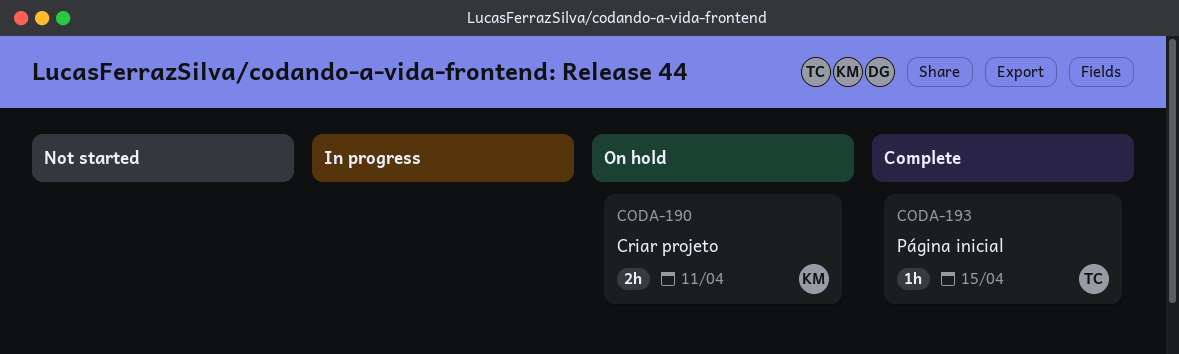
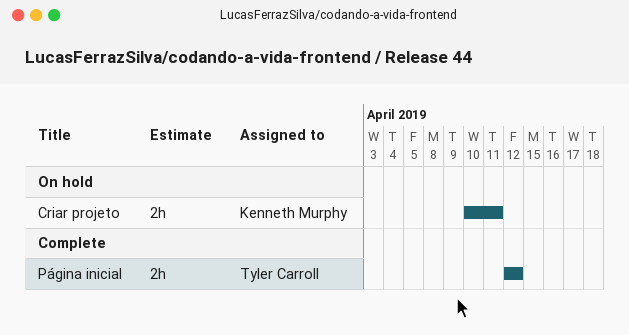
Página inicial, estimate: 1h -> 2h
Página inicial, due: Apr 15 -> Apr 12

